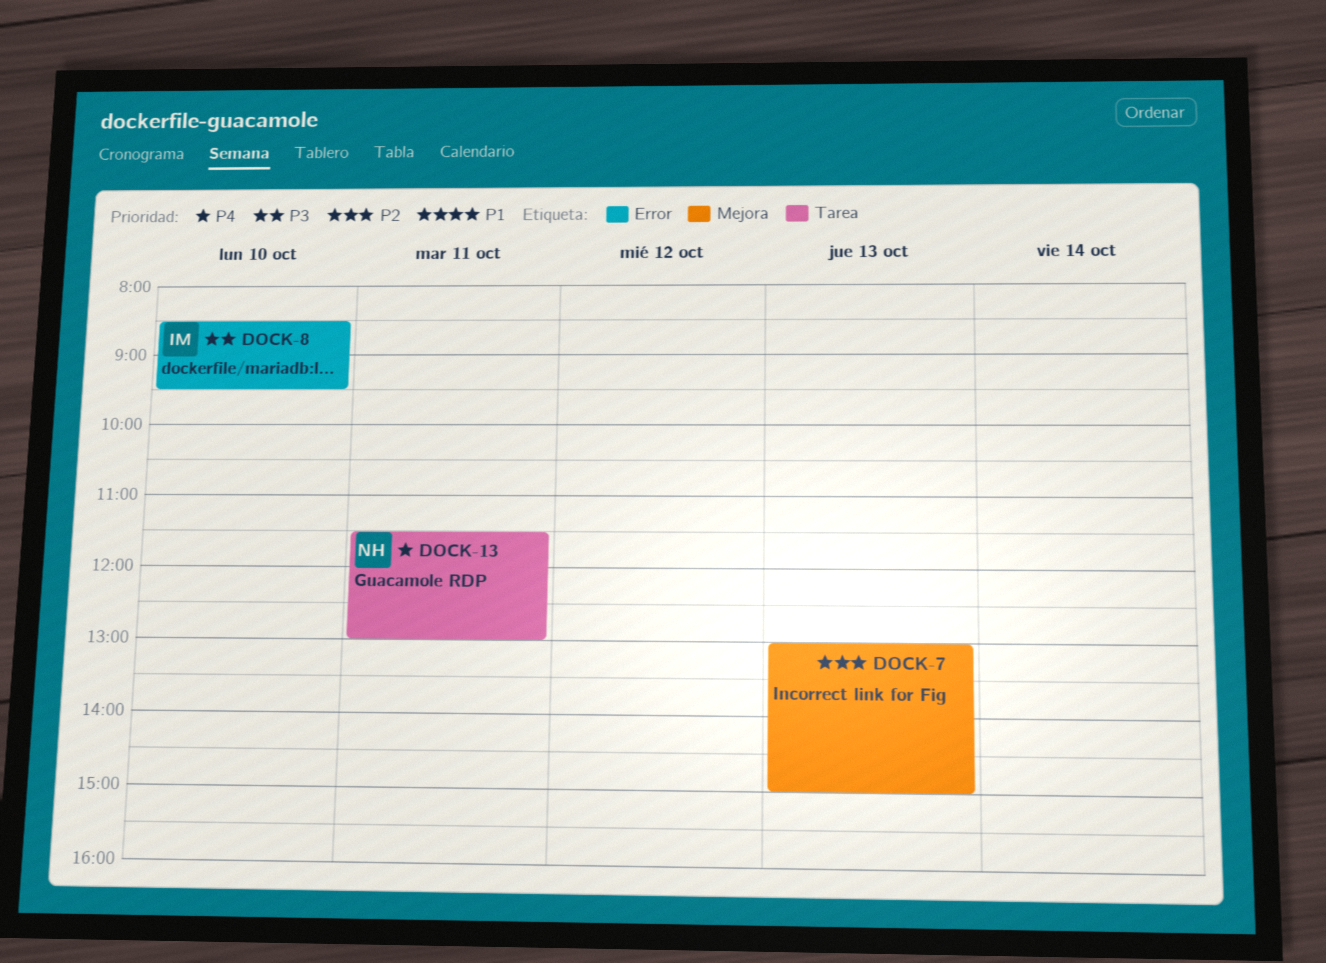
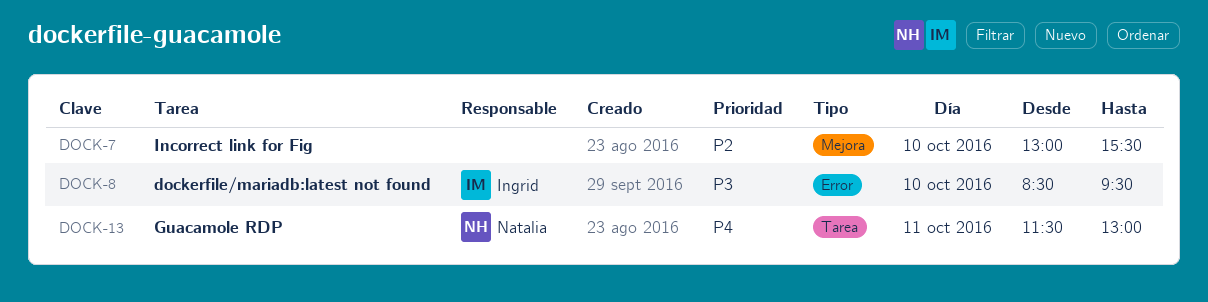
DOCK-7, day: Oct 13 -> Oct 10
DOCK-7, ends: 15:00 -> 15:30

